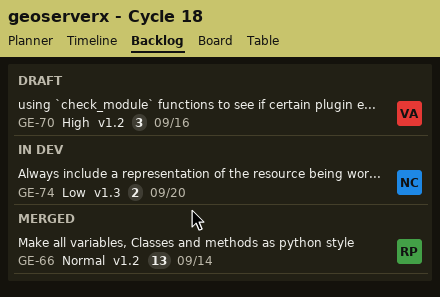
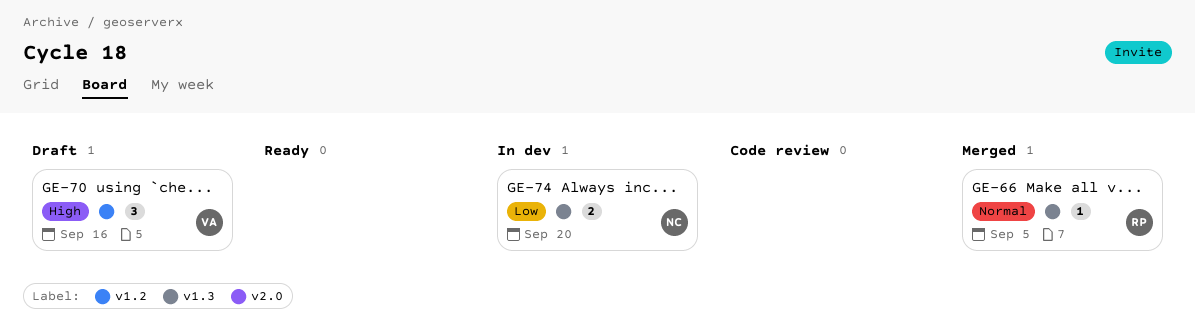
GE-66, label: v1.2 -> v1.3
GE-66, estimate: 13 -> 1
GE-66, due: Sep 14 -> Sep 5

